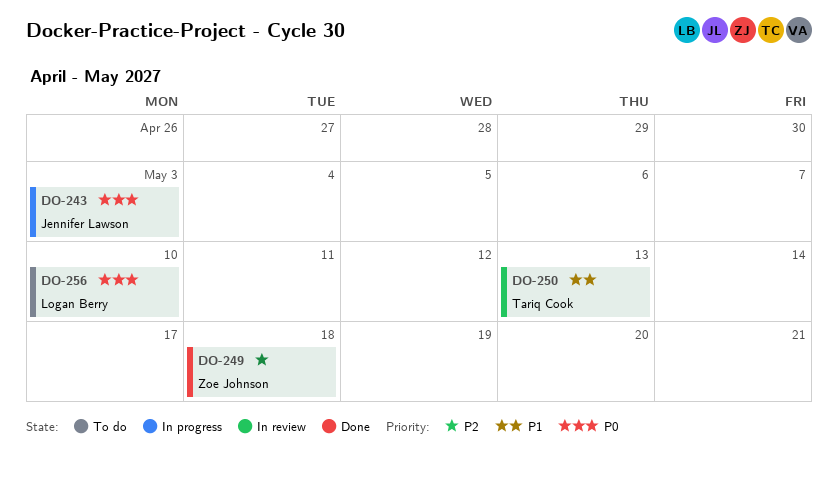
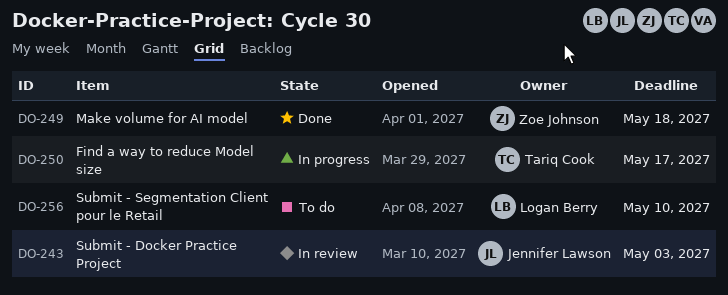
DO-243, status: In progress -> In review
DO-250, status: In review -> In progress
DO-250, due: May 13 -> May 17

